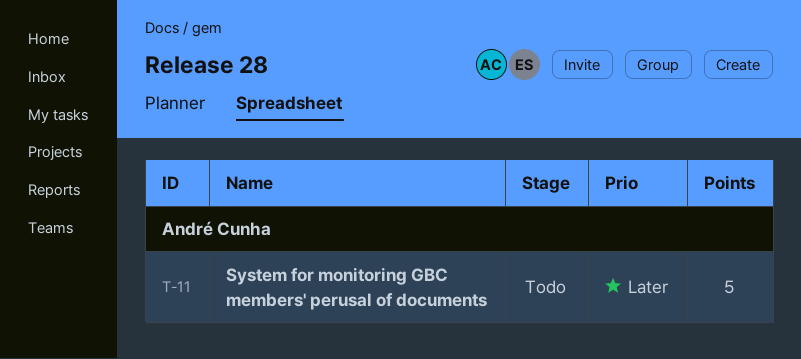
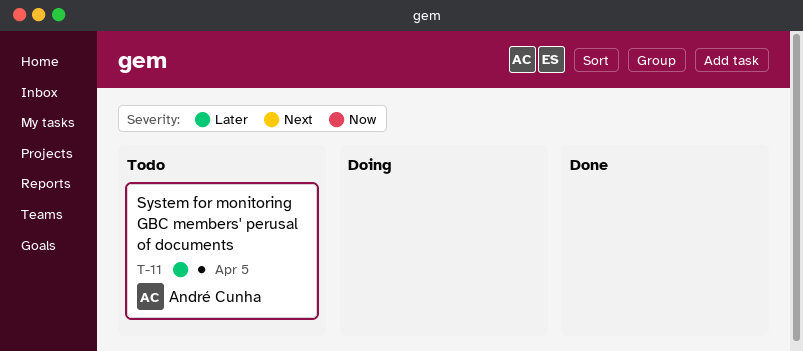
T-11, estimate: 5 -> 1

